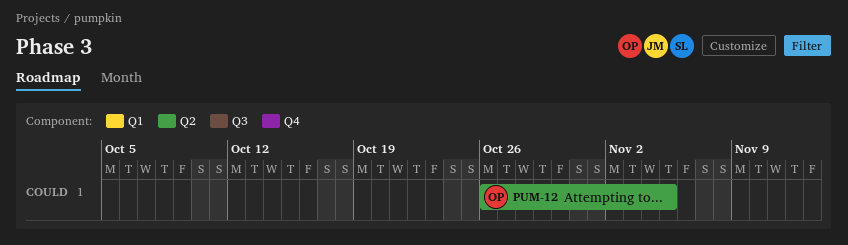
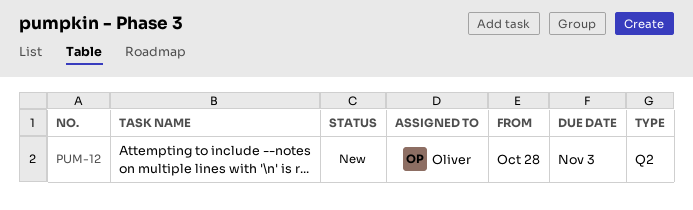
PUM-12, start: Oct 26 -> Oct 28
PUM-12, due: Nov 5 -> Nov 3

